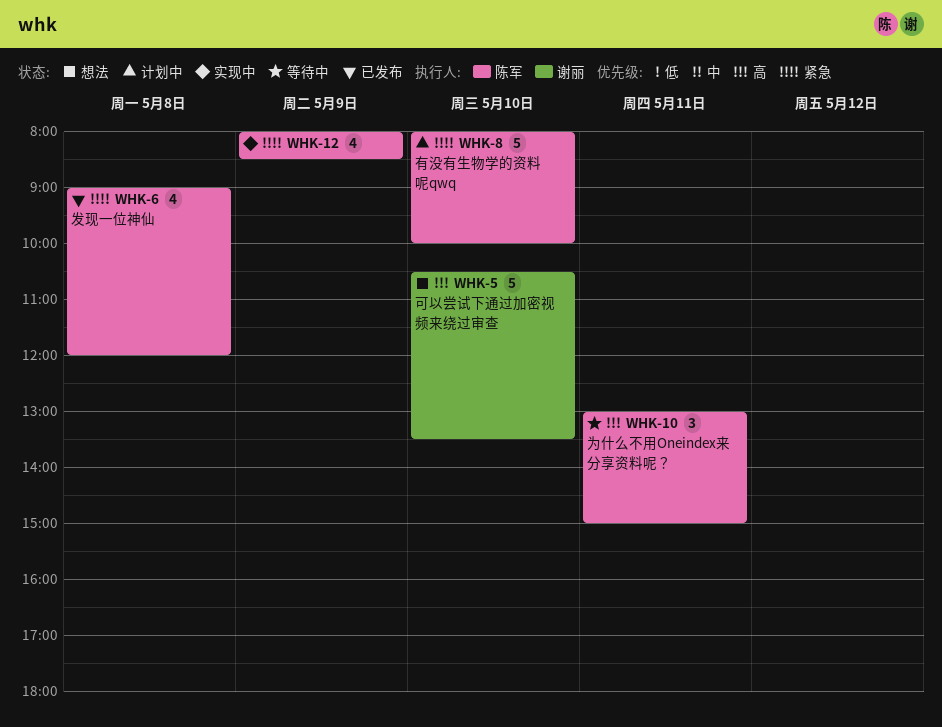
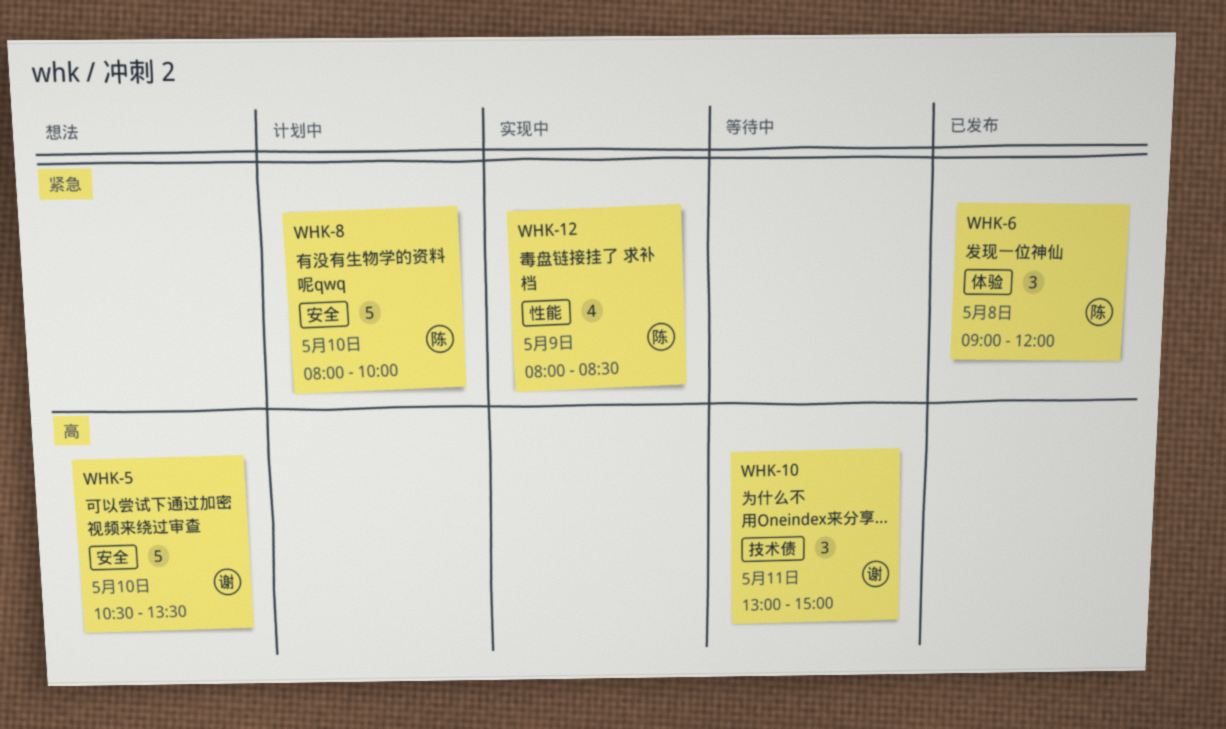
WHK-6, estimate: 4 -> 3
WHK-10, owner: 陈军 -> 谢丽

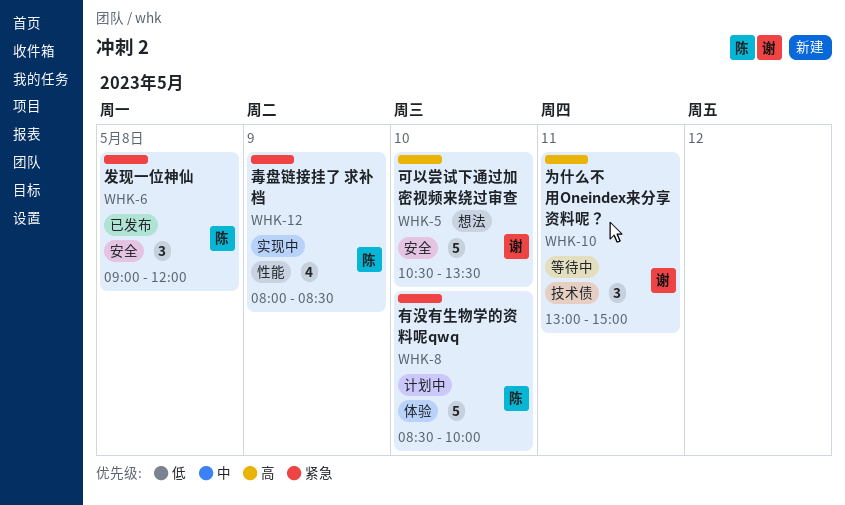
WHK-6, label: 体验 -> 安全
WHK-8, label: 安全 -> 体验
WHK-8, begins: 08:00 -> 08:30

